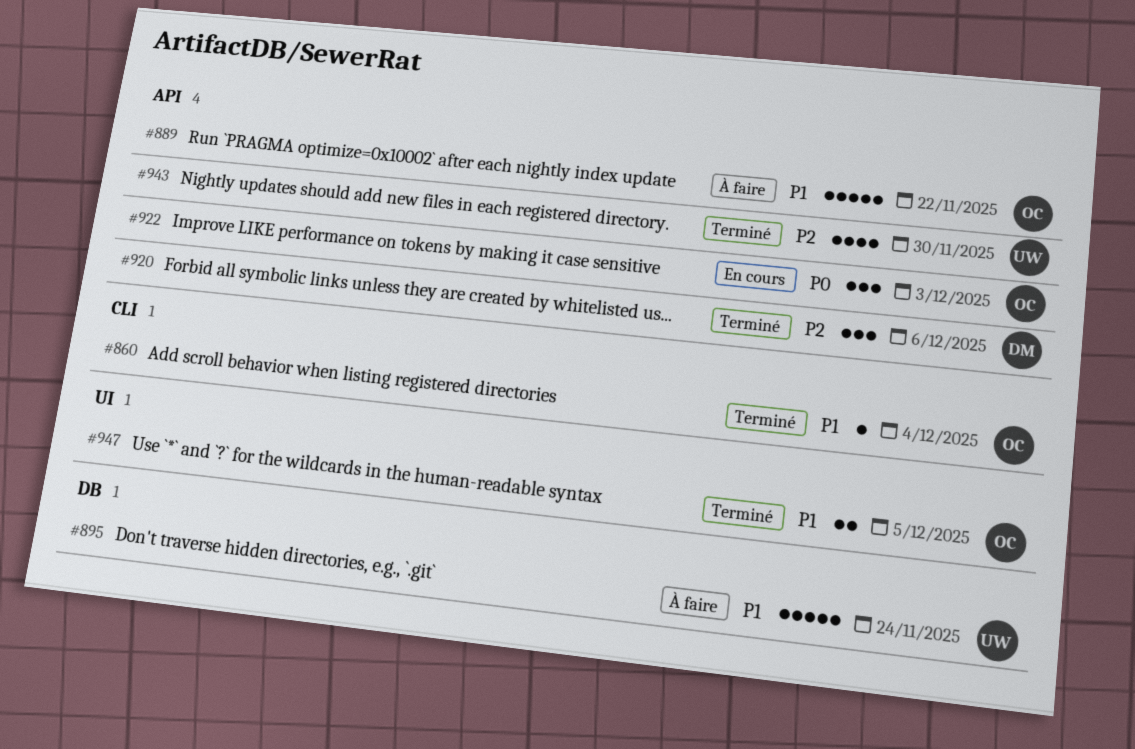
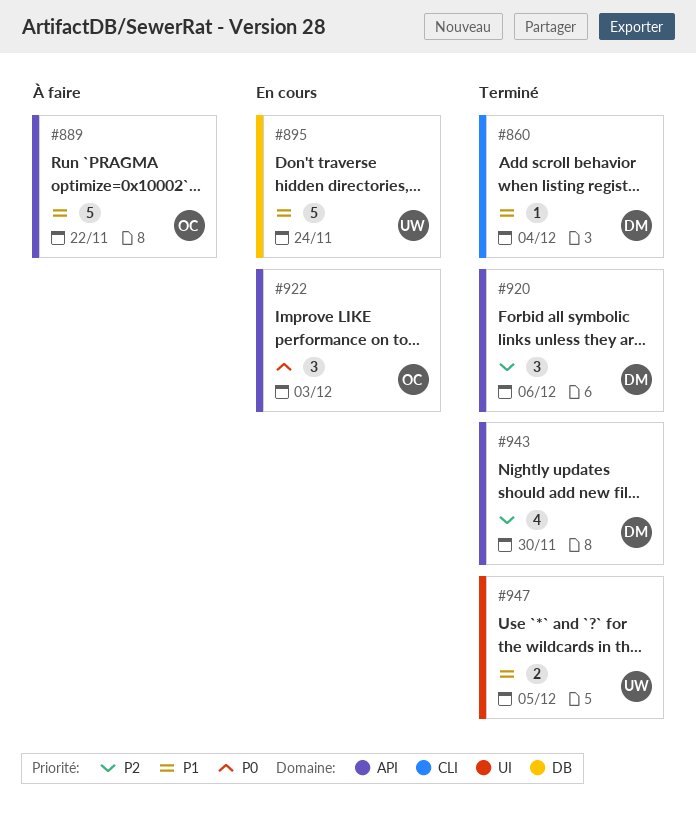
#860, owner: OC -> DM
#895, status: À faire -> En cours
#943, owner: UW -> DM
#947, owner: OC -> UW

